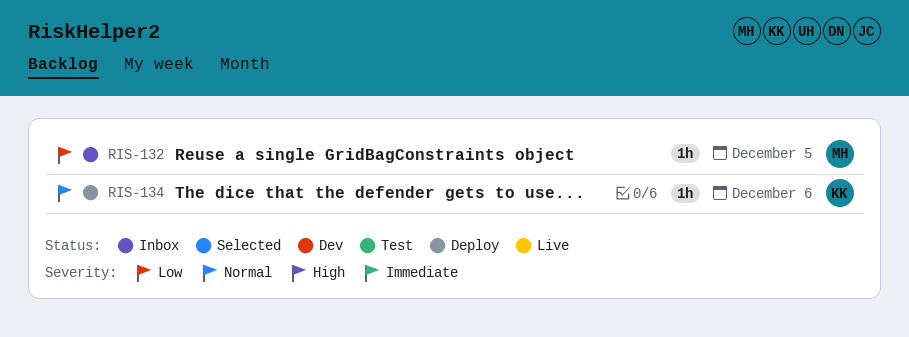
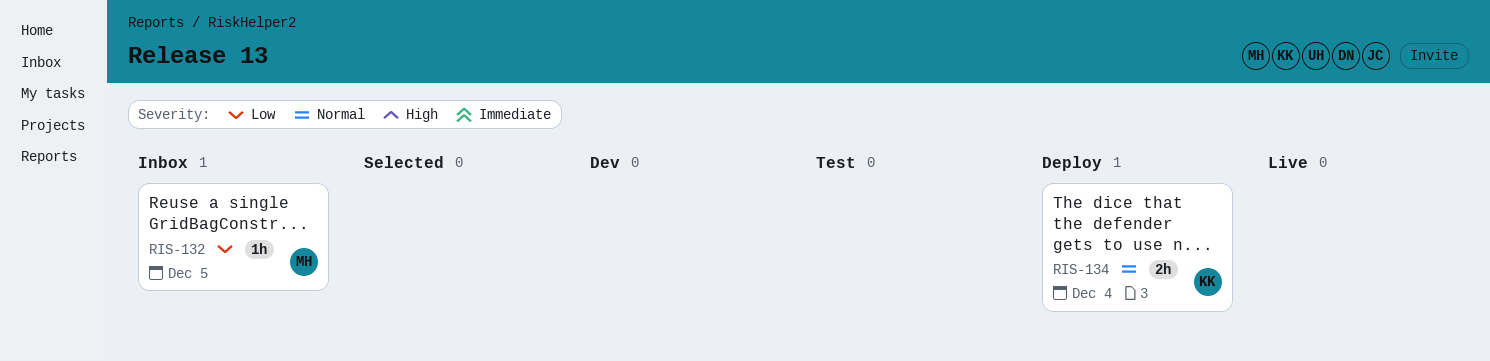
RIS-134, estimate: 1h -> 2h
RIS-134, due: Dec 6 -> Dec 4

